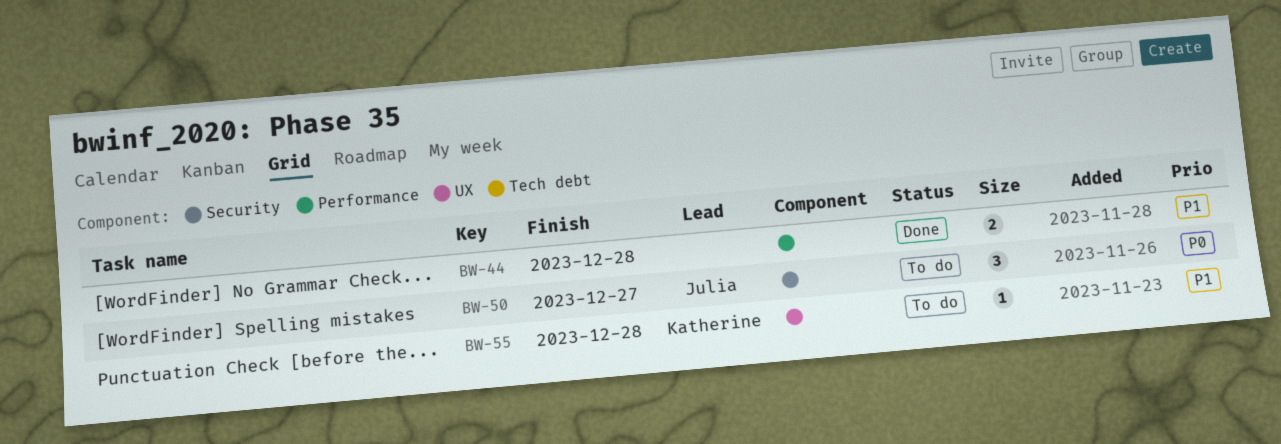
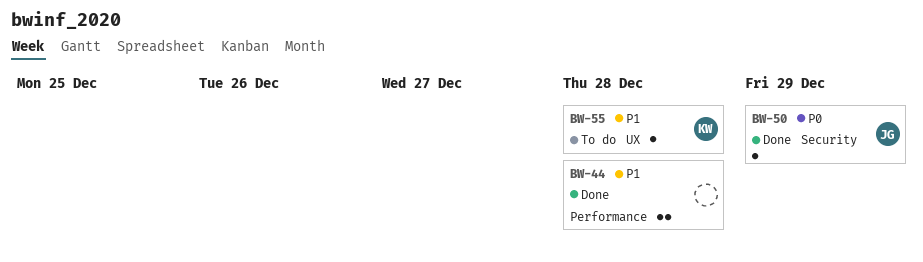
BW-50, status: To do -> Done
BW-50, estimate: 3 -> 1
BW-50, due: Dec 27 -> Dec 29

